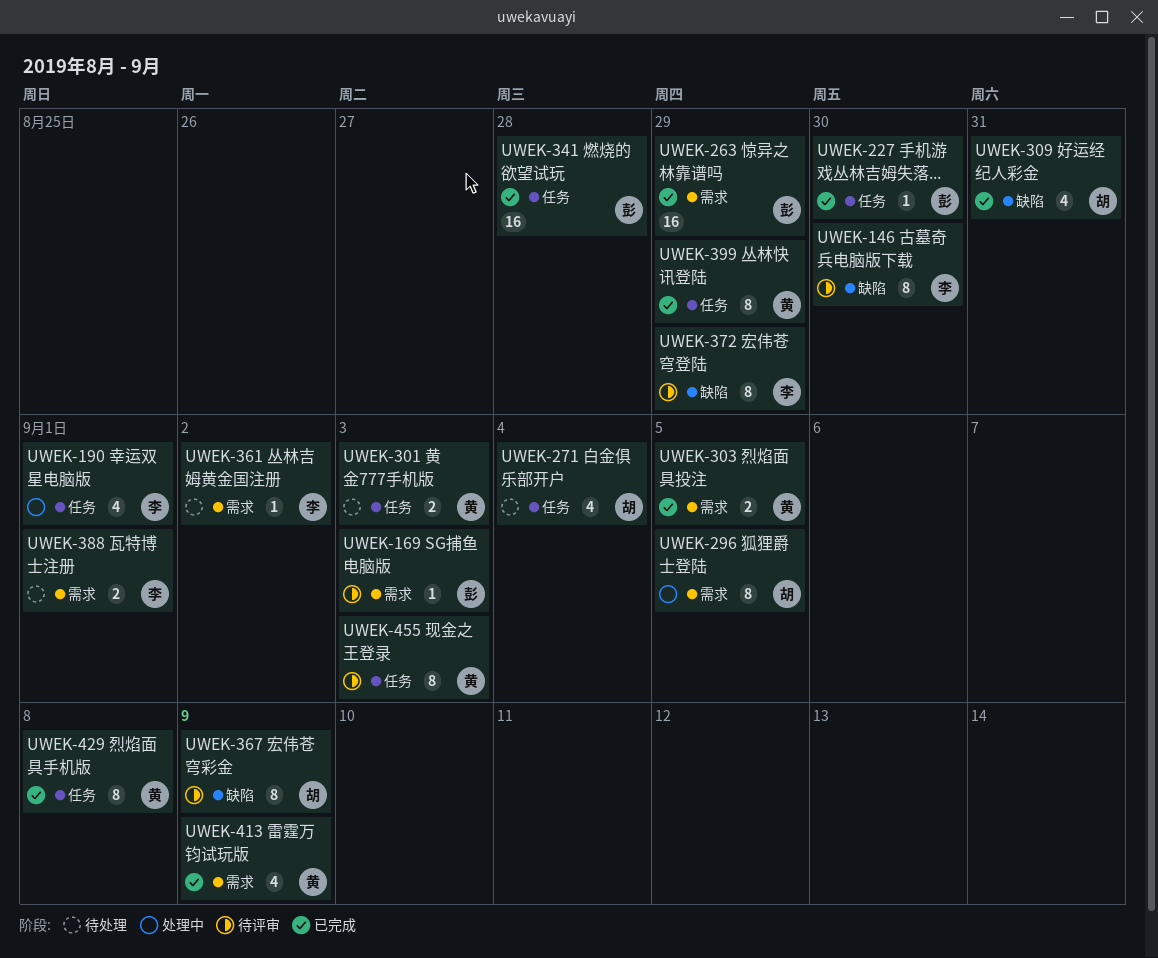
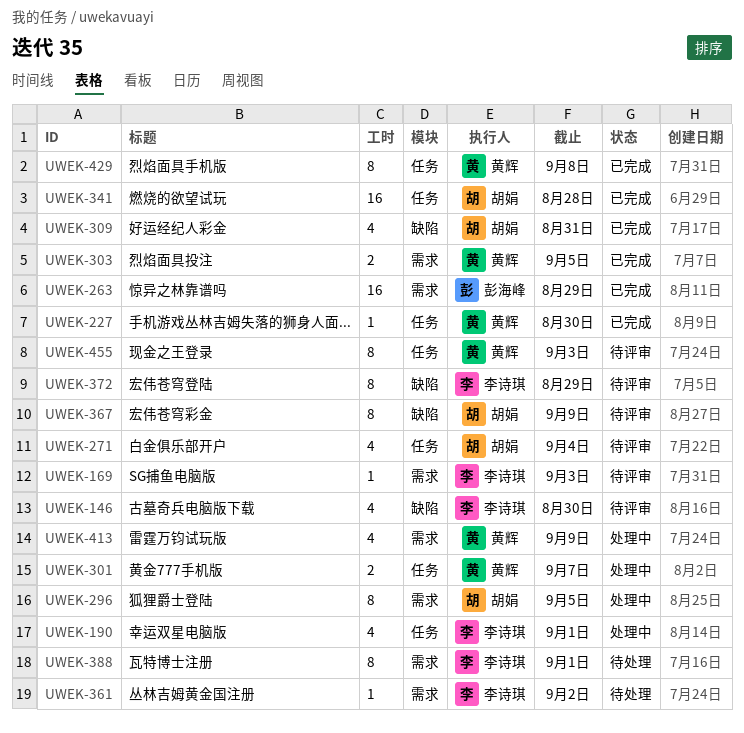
UWEK-146, estimate: 8 -> 4
UWEK-169, owner: 彭海峰 -> 李诗琪
UWEK-227, owner: 彭海峰 -> 黄辉
UWEK-271, status: 待处理 -> 待评审
UWEK-301, status: 待处理 -> 处理中
UWEK-301, due: Sep 3 -> Sep 7
UWEK-341, owner: 彭海峰 -> 胡娟
UWEK-388, estimate: 2 -> 8
UWEK-399: present -> none
UWEK-413, status: 已完成 -> 处理中

